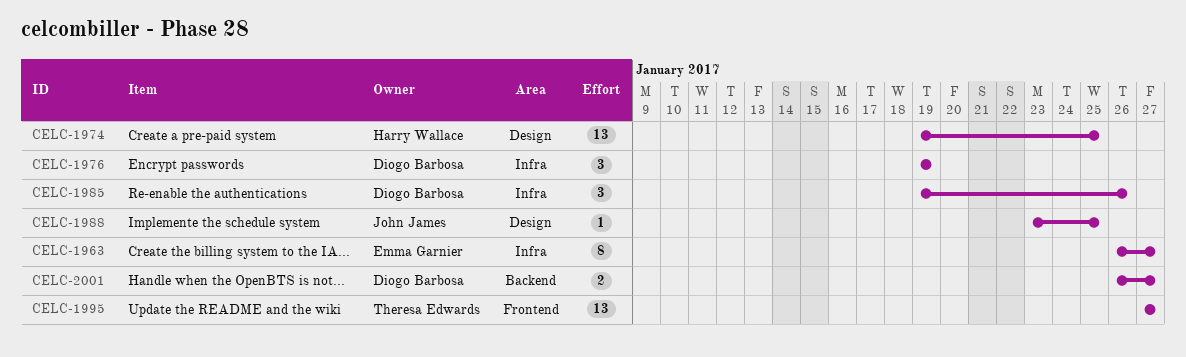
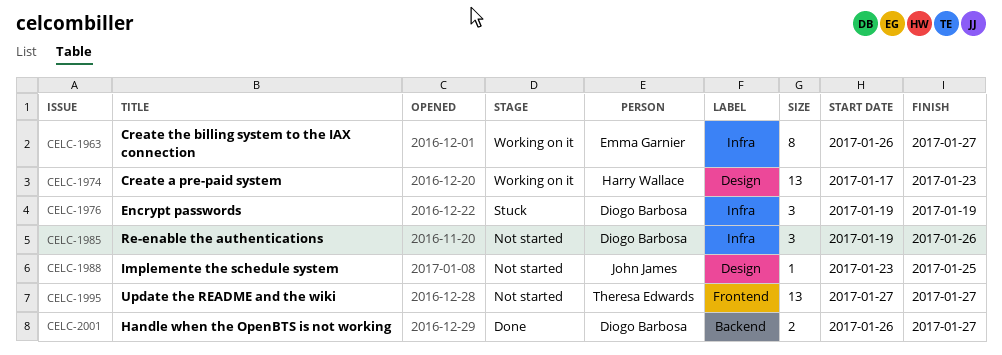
CELC-1974, start: Jan 19 -> Jan 17
CELC-1974, due: Jan 25 -> Jan 23

